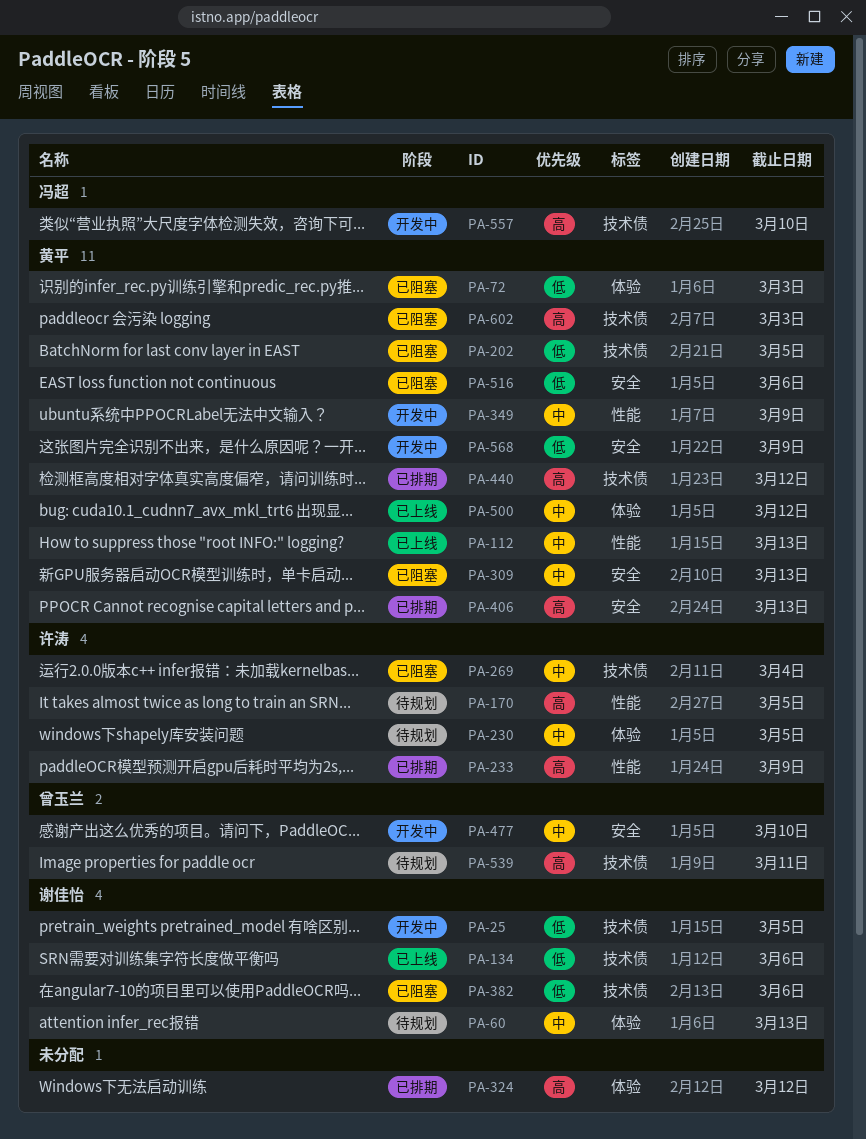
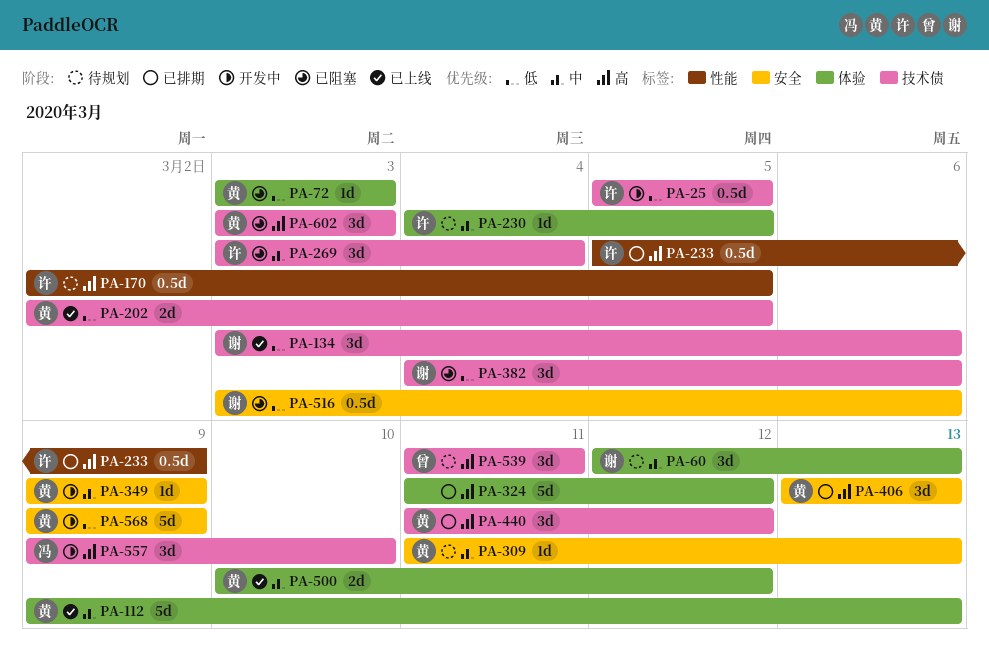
PA-25, owner: 谢佳怡 -> 许涛
PA-112, label: 性能 -> 体验
PA-202, status: 已阻塞 -> 已上线
PA-309, status: 已阻塞 -> 待规划
PA-349, label: 性能 -> 安全
PA-477: present -> none
PA-516, owner: 黄平 -> 谢佳怡

